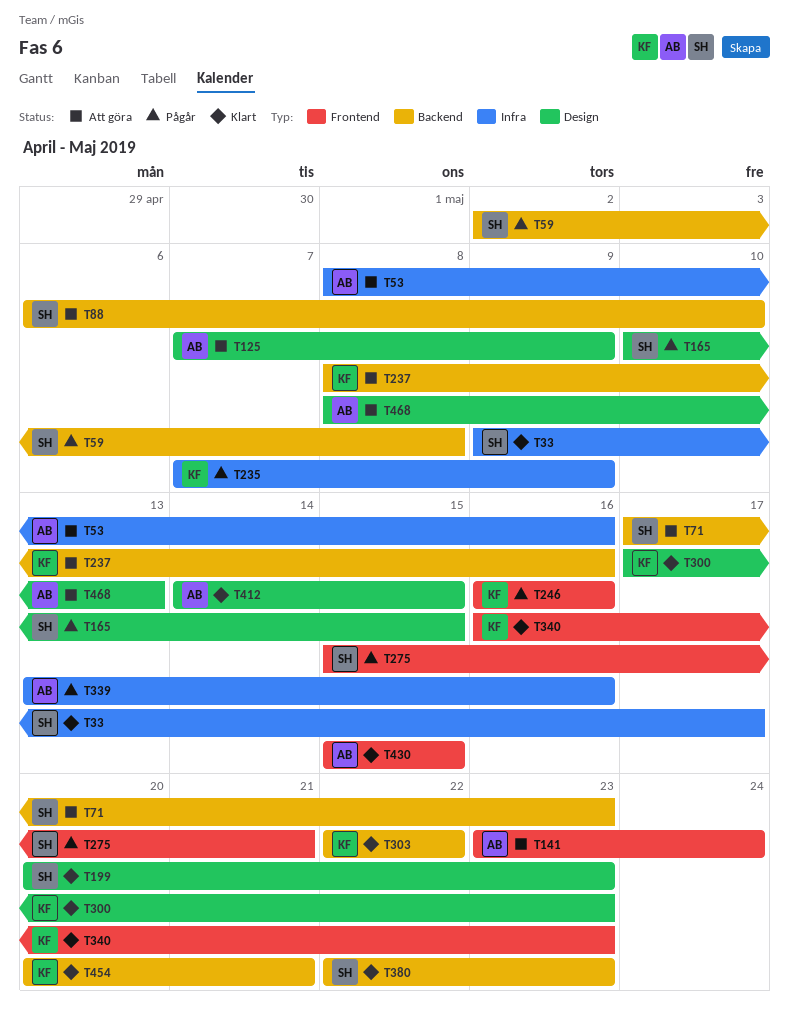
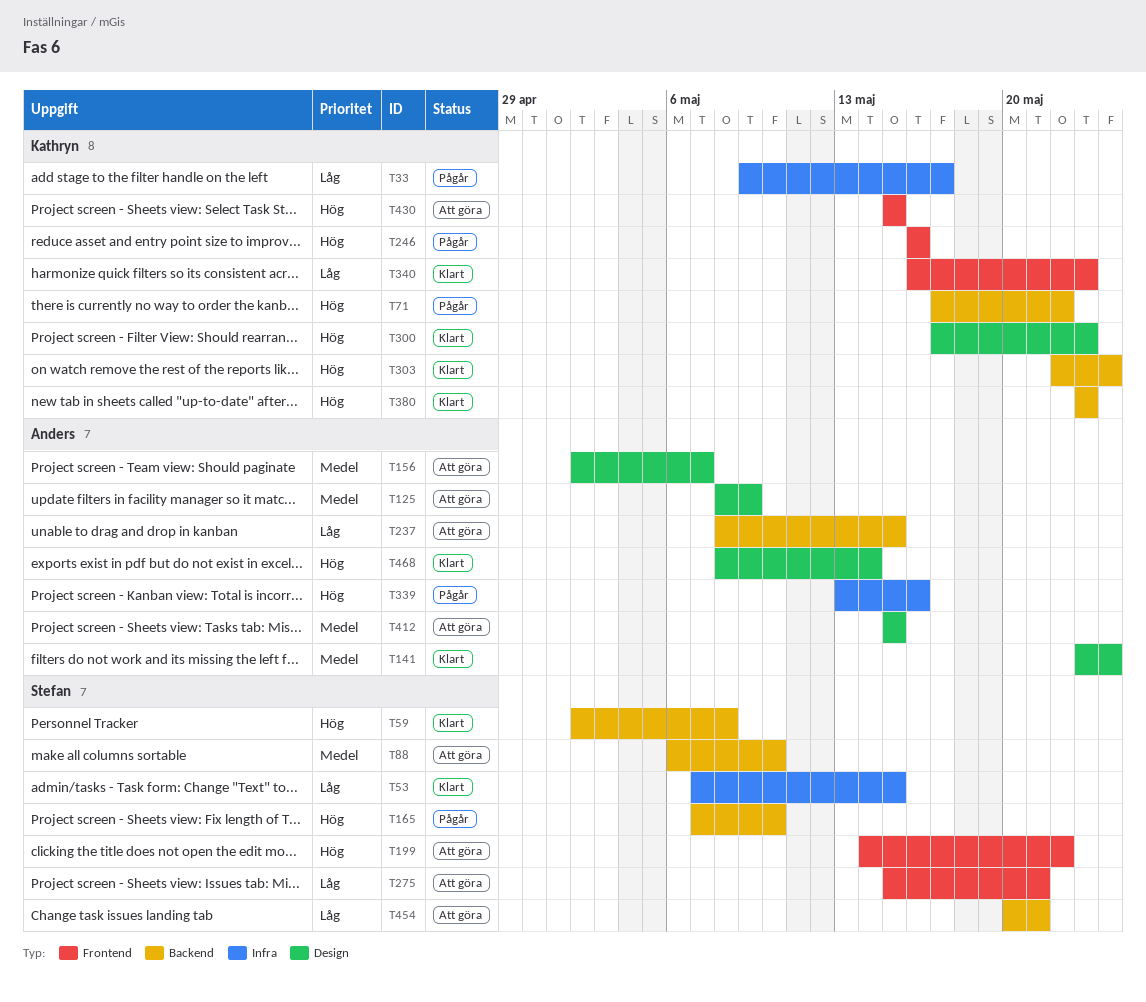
T33, status: Klart -> Pågår
T33, owner: Stefan -> Kathryn
T53, status: Att göra -> Klart
T53, owner: Anders -> Stefan
T53, start: May 8 -> May 7
T53, due: May 16 -> May 15
T59, status: Pågår -> Klart
T71, status: Att göra -> Pågår
T71, owner: Stefan -> Kathryn
T71, due: May 23 -> May 22
T125, start: May 7 -> May 8
T141, status: Att göra -> Klart
T141, label: Frontend -> Design
T156: none -> present
T165, label: Design -> Backend
T165, start: May 10 -> May 7
T165, due: May 15 -> May 10
T199, status: Klart -> Att göra
T199, label: Design -> Frontend
T199, start: May 20 -> May 14
T199, due: May 23 -> May 22
T235: present -> none
T237, owner: Kathryn -> Anders
T237, due: May 16 -> May 15
T275, status: Pågår -> Att göra
T303, due: May 22 -> May 24
T380, owner: Stefan -> Kathryn
T380, start: May 22 -> May 23
T412, status: Klart -> Att göra
T412, start: May 14 -> May 15
T430, status: Klart -> Att göra
T430, owner: Anders -> Kathryn
T454, status: Klart -> Att göra
T454, owner: Kathryn -> Stefan
T468, status: Att göra -> Klart
T468, due: May 13 -> May 14

